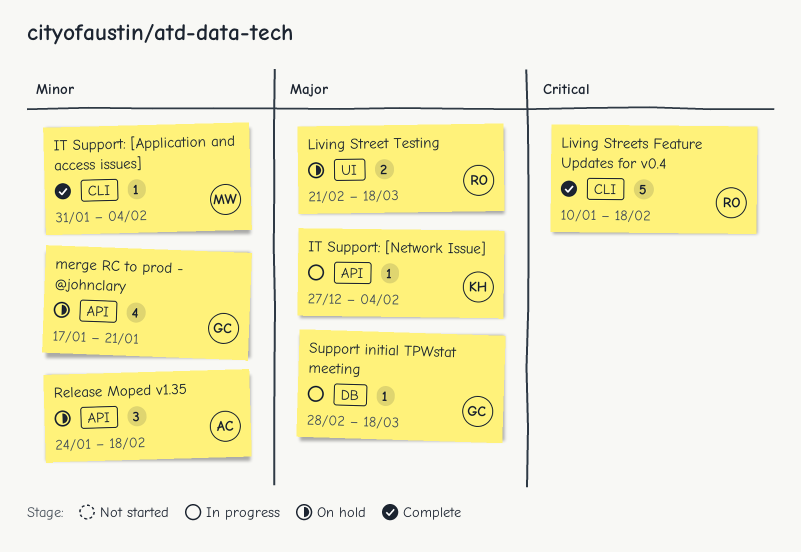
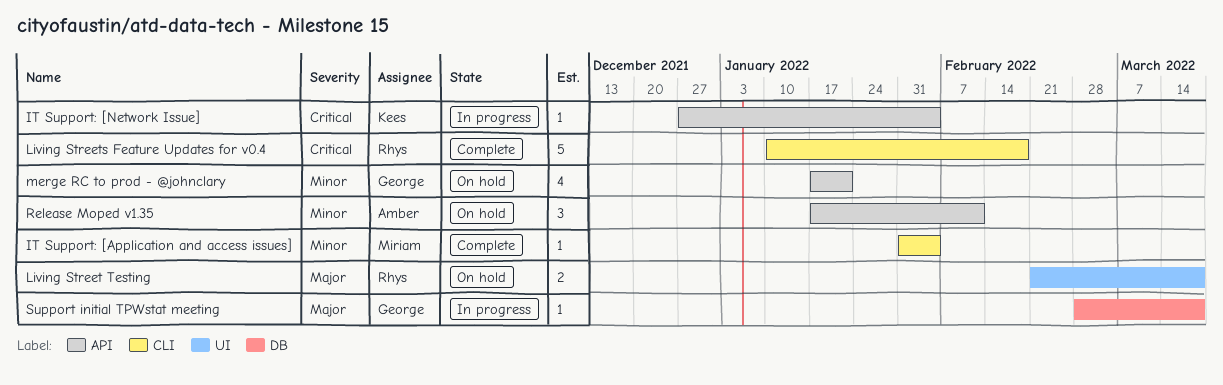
IT Support: [Network Issue], priority: Major -> Critical
Release Moped v1.35, start: Jan 24 -> Jan 17
Release Moped v1.35, due: Feb 18 -> Feb 11

